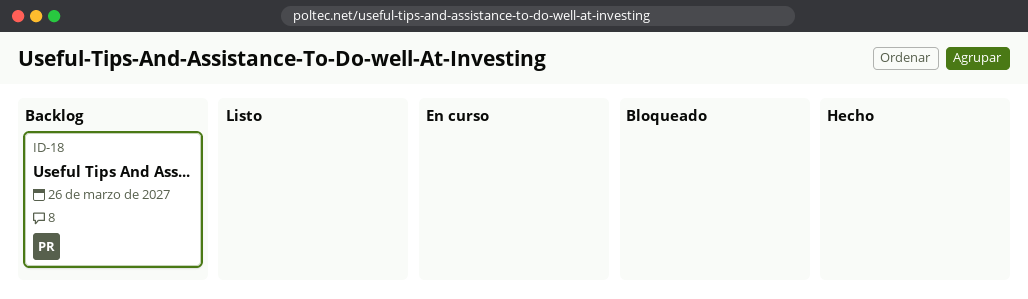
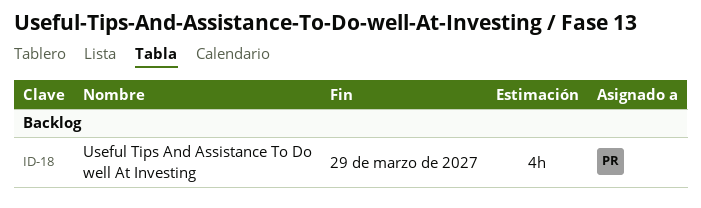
ID-18, due: Mar 26 -> Mar 29

